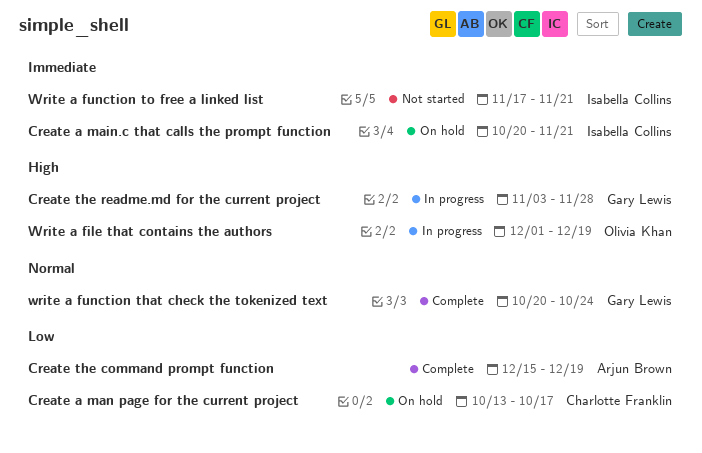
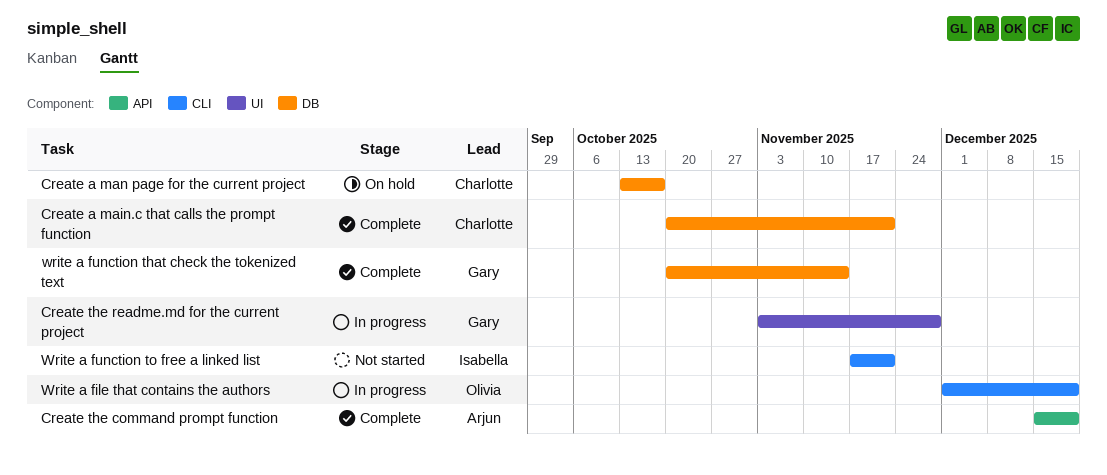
Create a main.c that calls the prompt function, status: On hold -> Complete
Create a main.c that calls the prompt function, owner: Isabella Collins -> Charlotte Franklin
write a function that check the tokenized text, due: Oct 24 -> Nov 14

